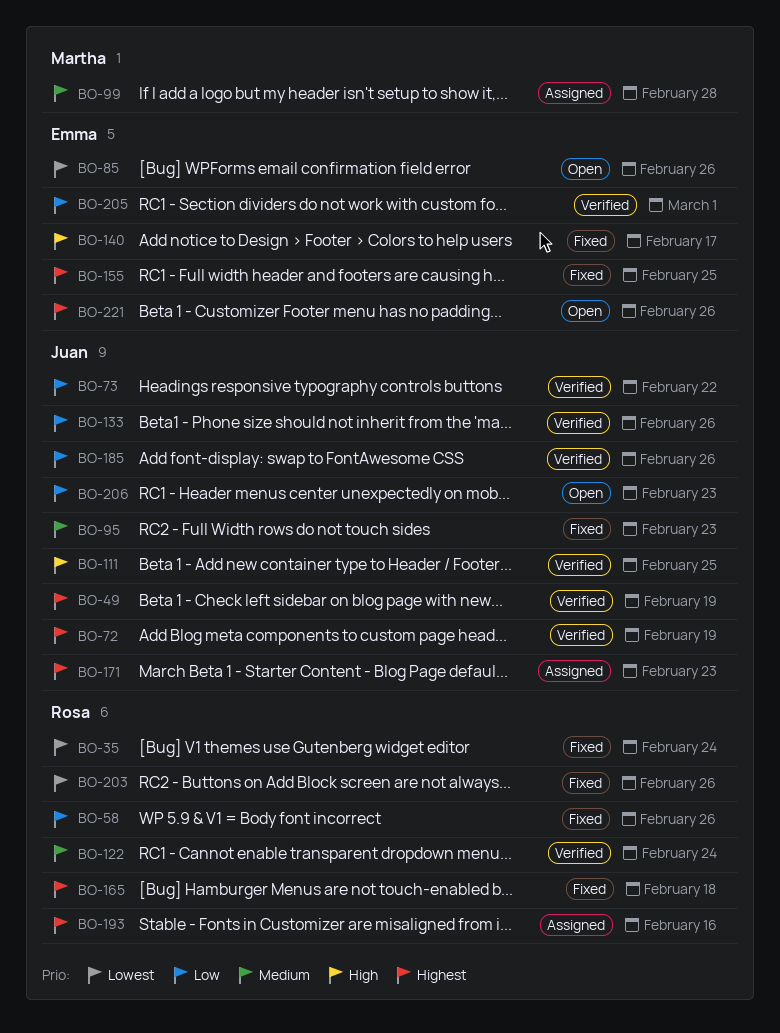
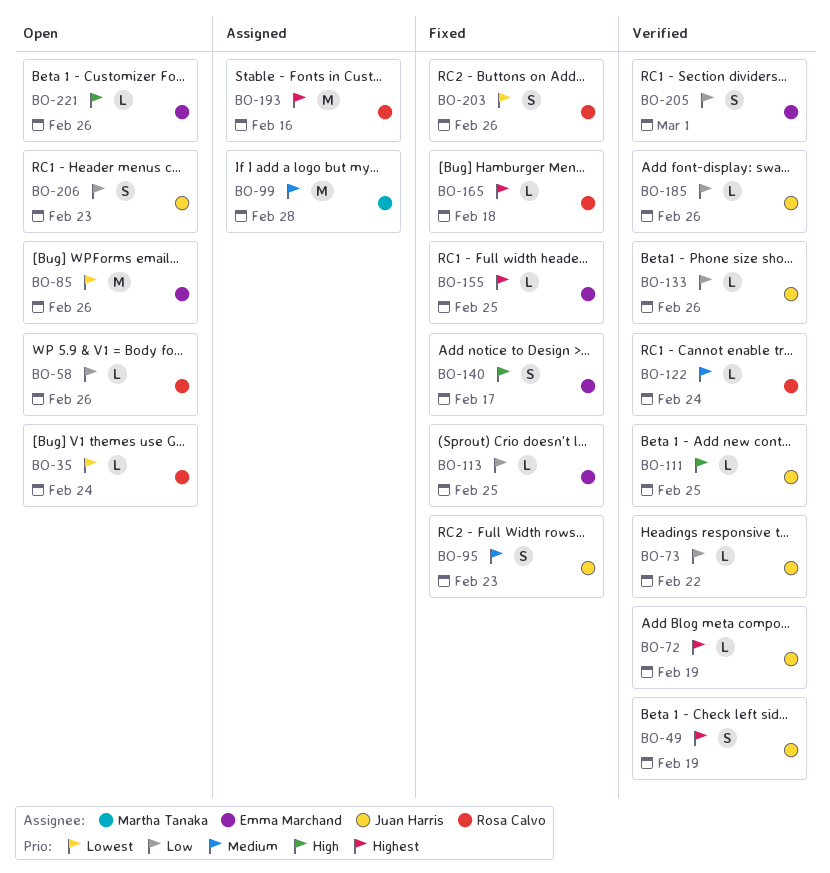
BO-35, status: Fixed -> Open
BO-58, status: Fixed -> Open
BO-113: none -> present
BO-171: present -> none
BO-221, priority: Highest -> High

